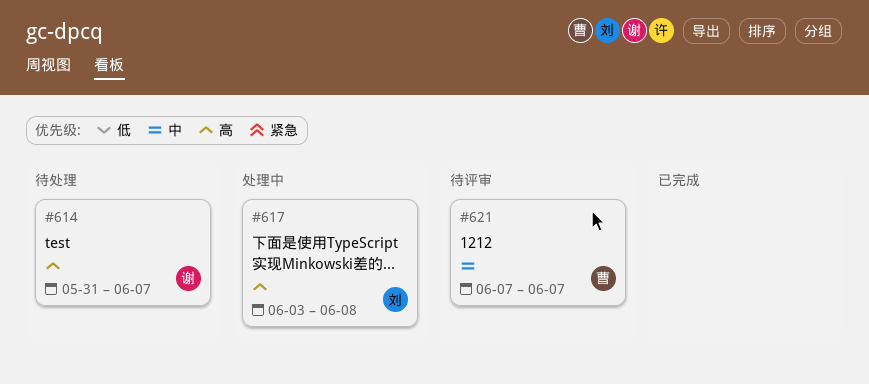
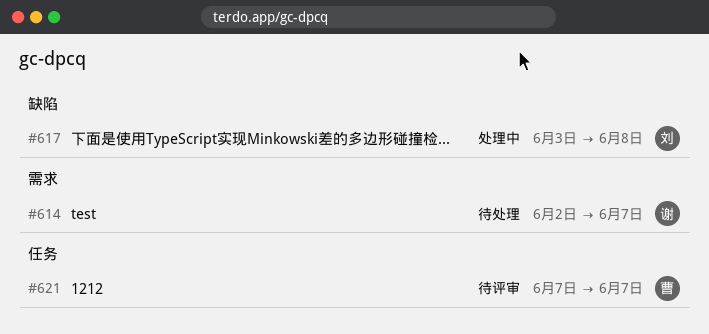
#614, start: May 31 -> Jun 2

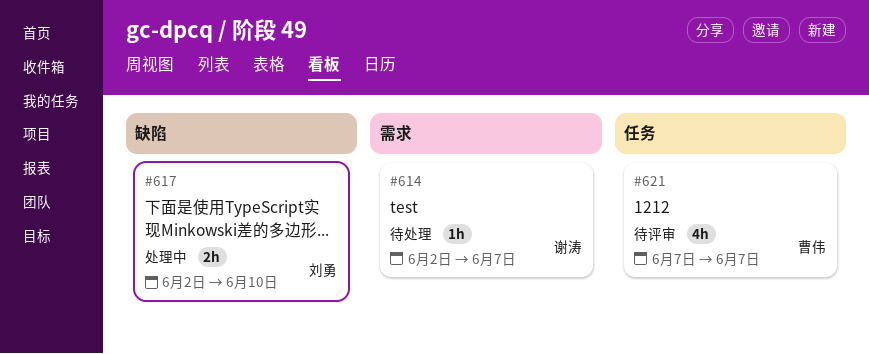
#617, start: Jun 3 -> Jun 2
#617, due: Jun 8 -> Jun 10

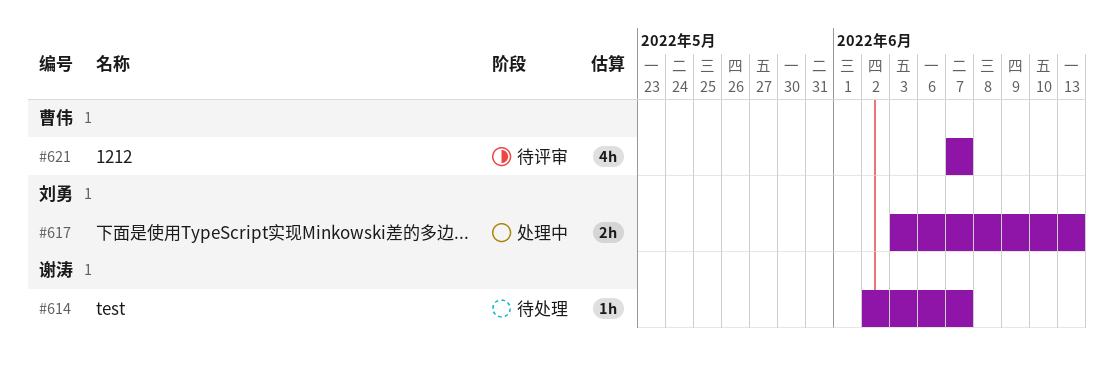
#617, start: Jun 2 -> Jun 3
#617, due: Jun 10 -> Jun 13

